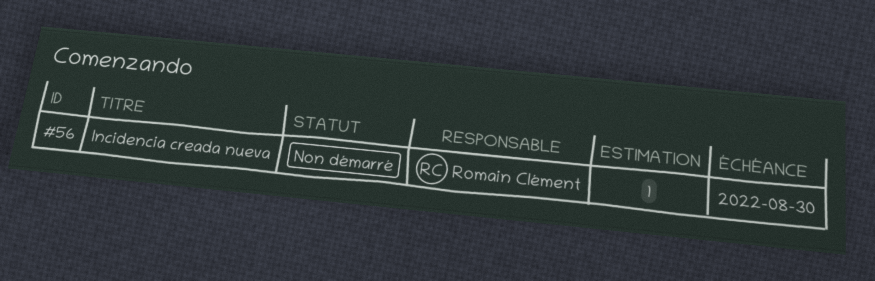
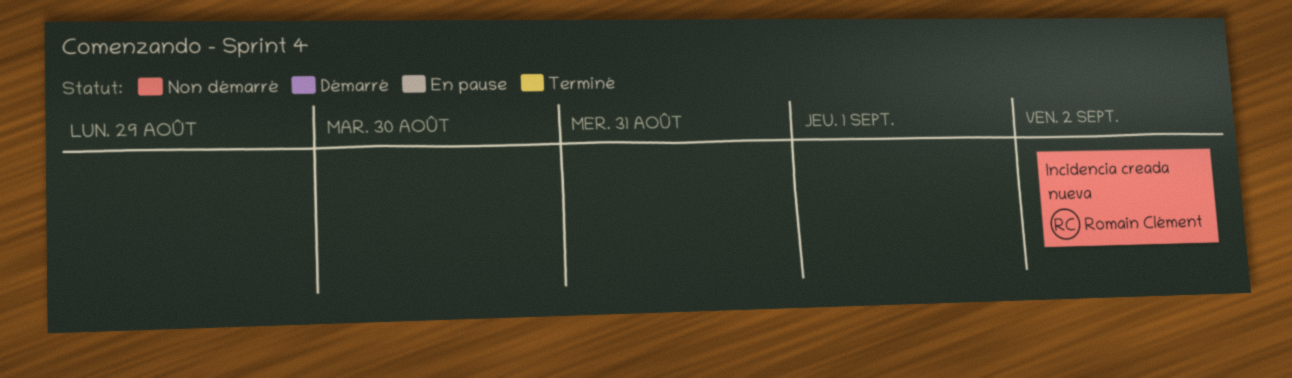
Incidencia creada nueva, due: Aug 30 -> Sep 2

